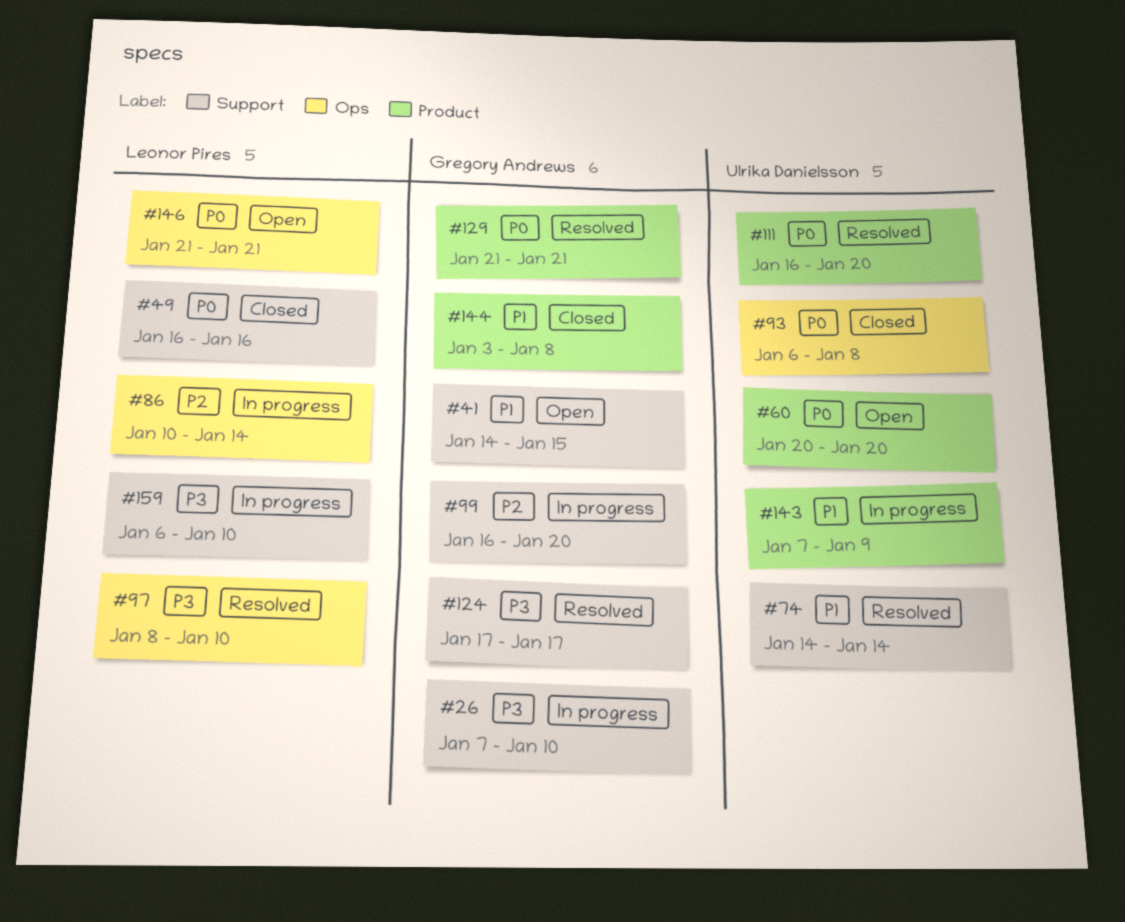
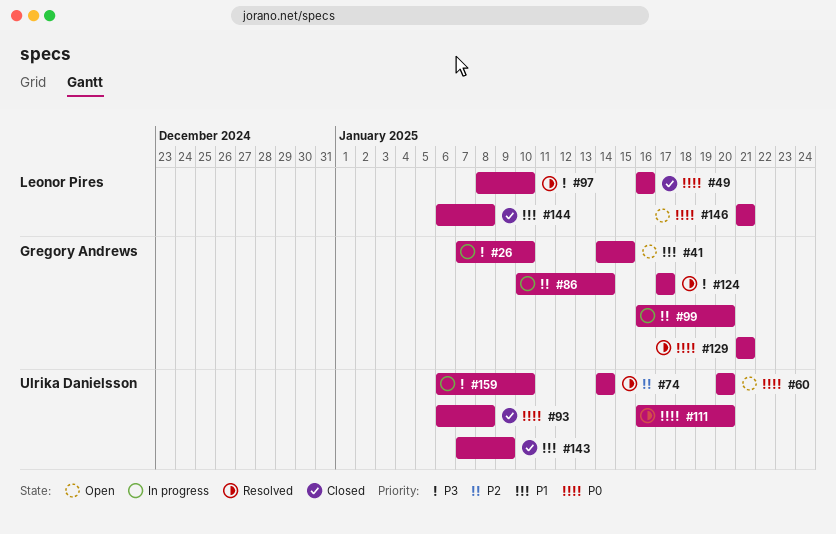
#74, priority: P1 -> P2
#86, owner: Leonor Pires -> Gregory Andrews
#143, status: In progress -> Closed
#144, owner: Gregory Andrews -> Leonor Pires
#144, start: Jan 3 -> Jan 6
#159, owner: Leonor Pires -> Ulrika Danielsson

